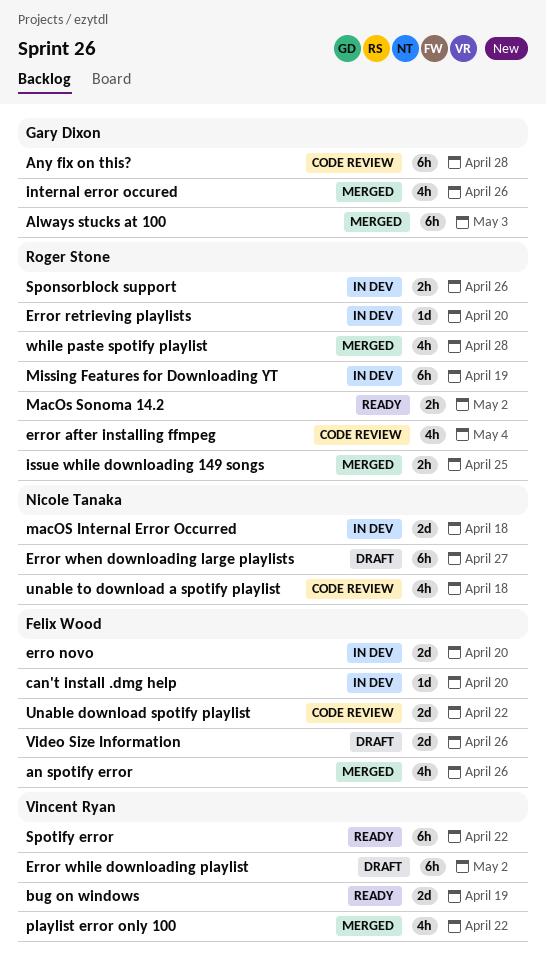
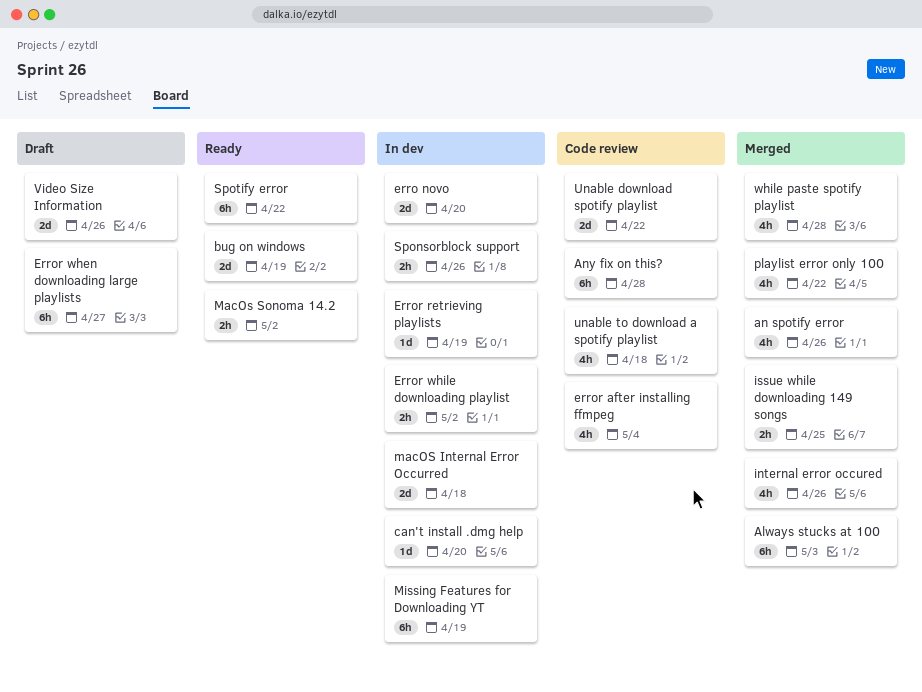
Error retrieving playlists, due: Apr 20 -> Apr 19
Error while downloading playlist, status: Draft -> In dev
Error while downloading playlist, estimate: 6h -> 2h

